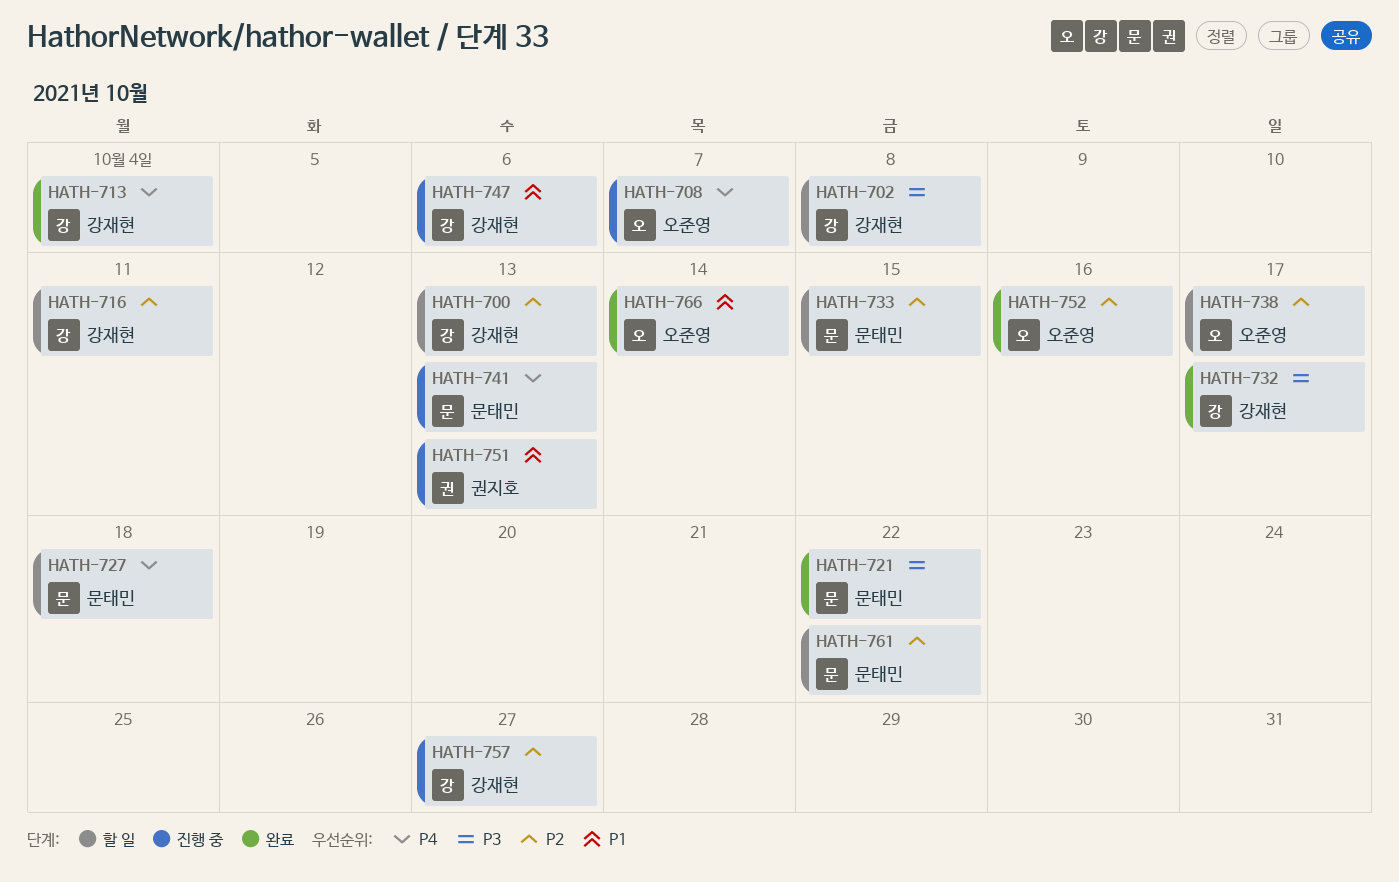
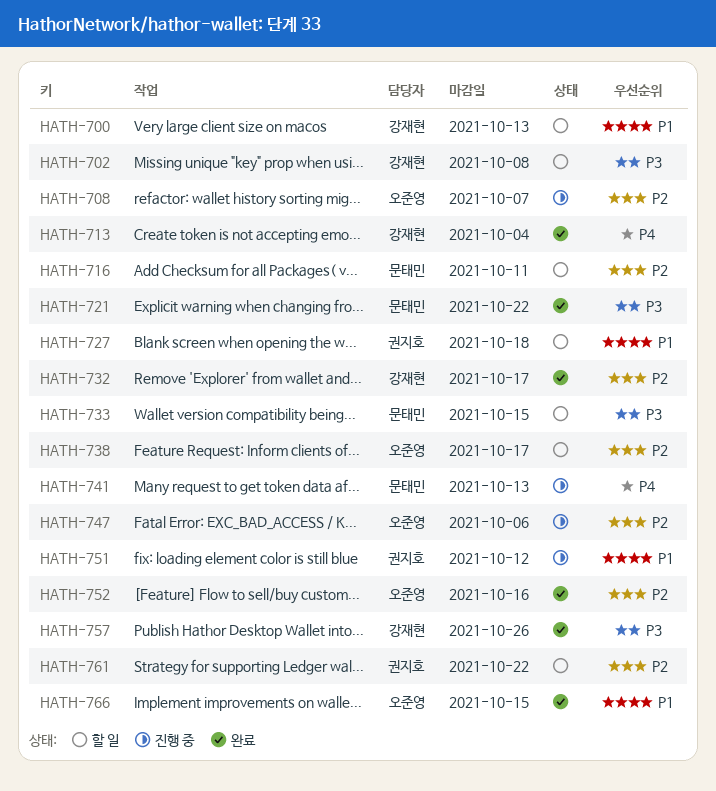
HATH-700, priority: P2 -> P1
HATH-708, priority: P4 -> P2
HATH-716, owner: 강재현 -> 문태민
HATH-727, owner: 문태민 -> 권지호
HATH-727, priority: P4 -> P1
HATH-732, priority: P3 -> P2
HATH-733, priority: P2 -> P3
HATH-747, owner: 강재현 -> 오준영
HATH-747, priority: P1 -> P2
HATH-751, due: Oct 13 -> Oct 12
HATH-757, status: 진행 중 -> 완료
HATH-757, priority: P2 -> P3
HATH-757, due: Oct 27 -> Oct 26
HATH-761, owner: 문태민 -> 권지호
HATH-766, due: Oct 14 -> Oct 15

